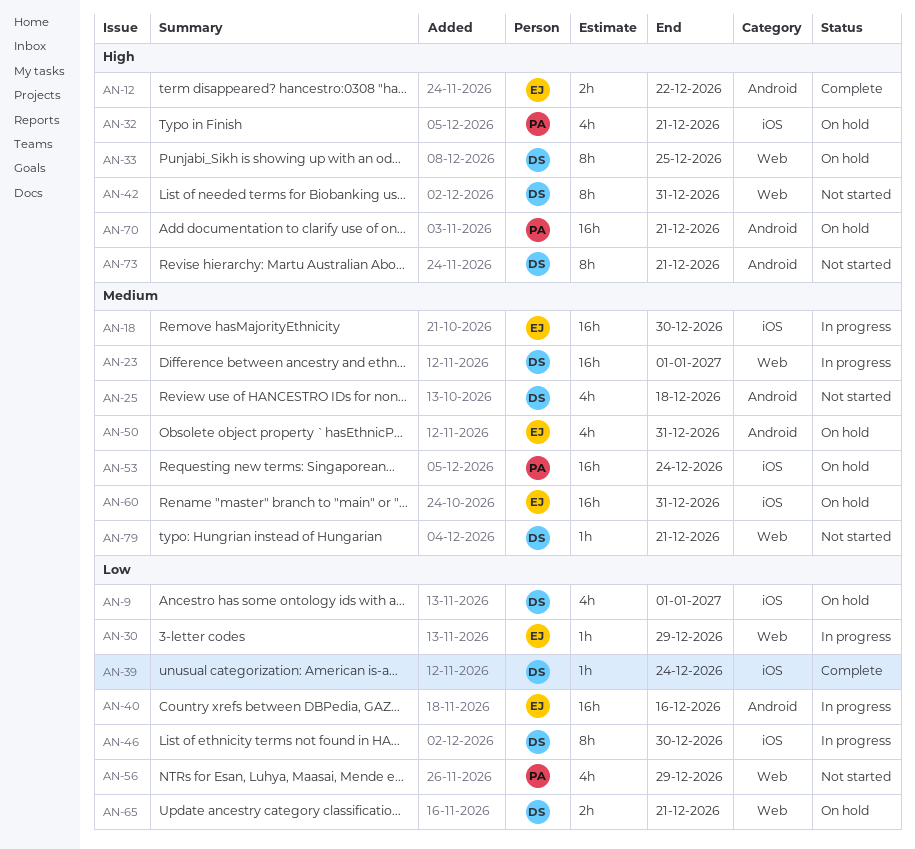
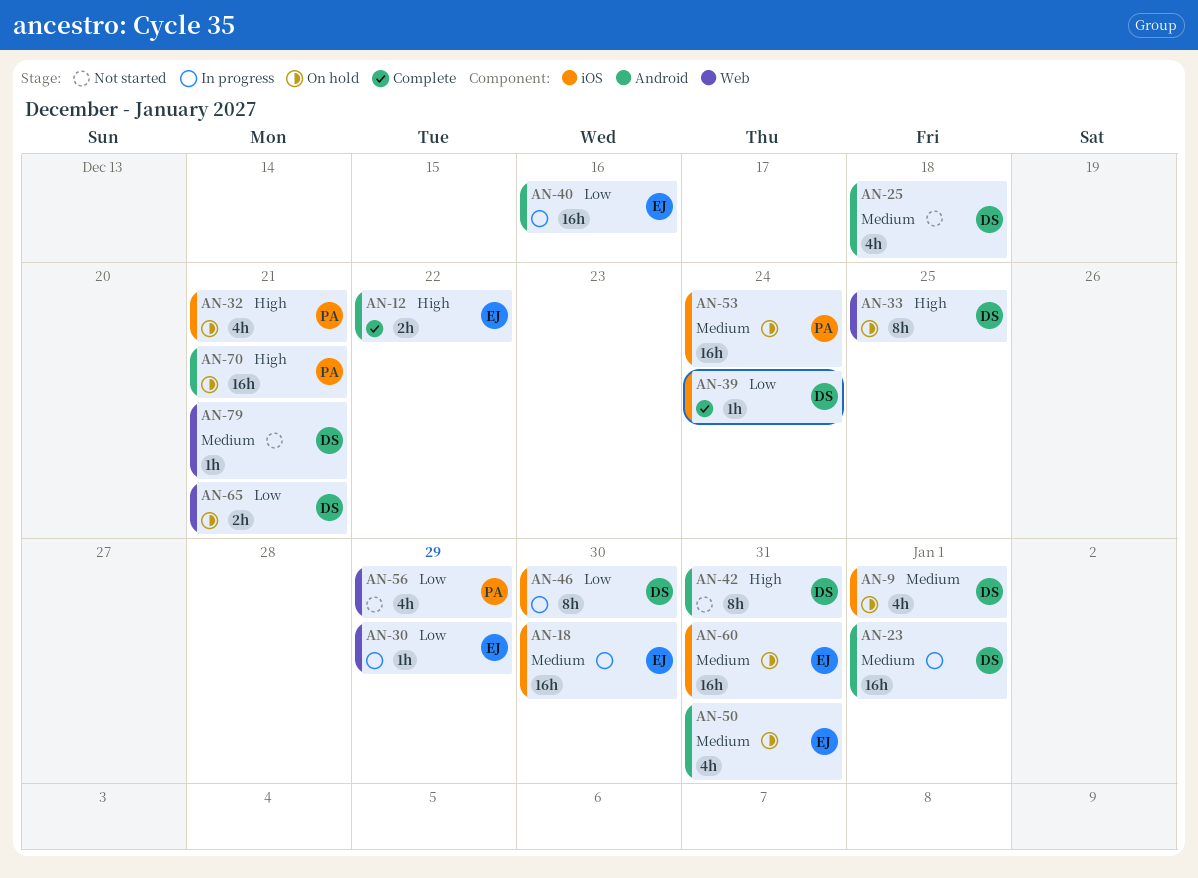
AN-9, priority: Low -> Medium
AN-23, label: Web -> Android
AN-42, label: Web -> Android
AN-73: present -> none

